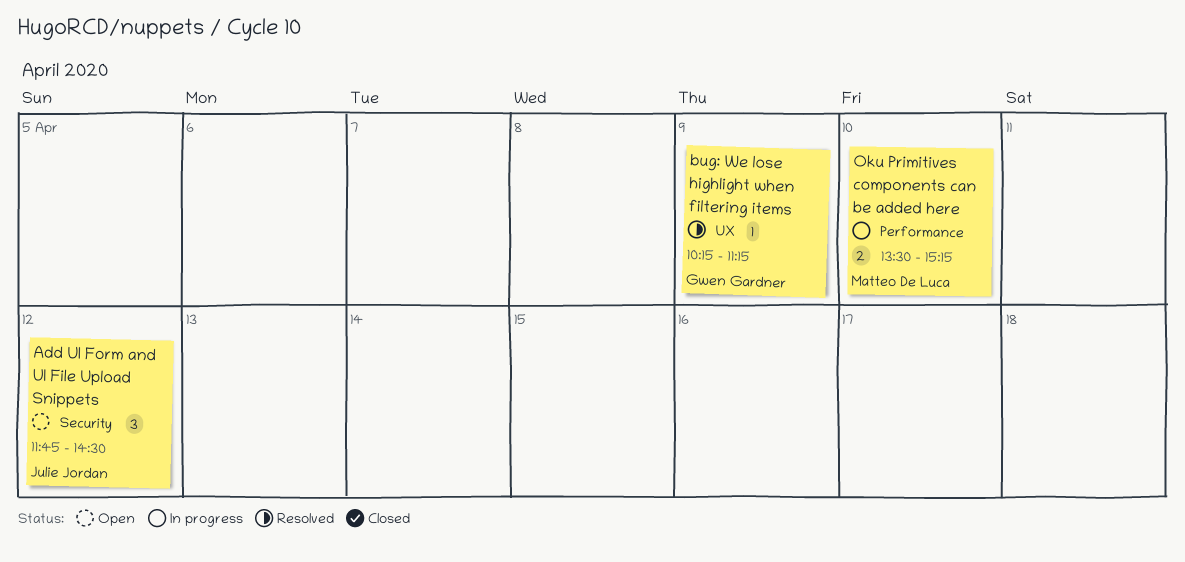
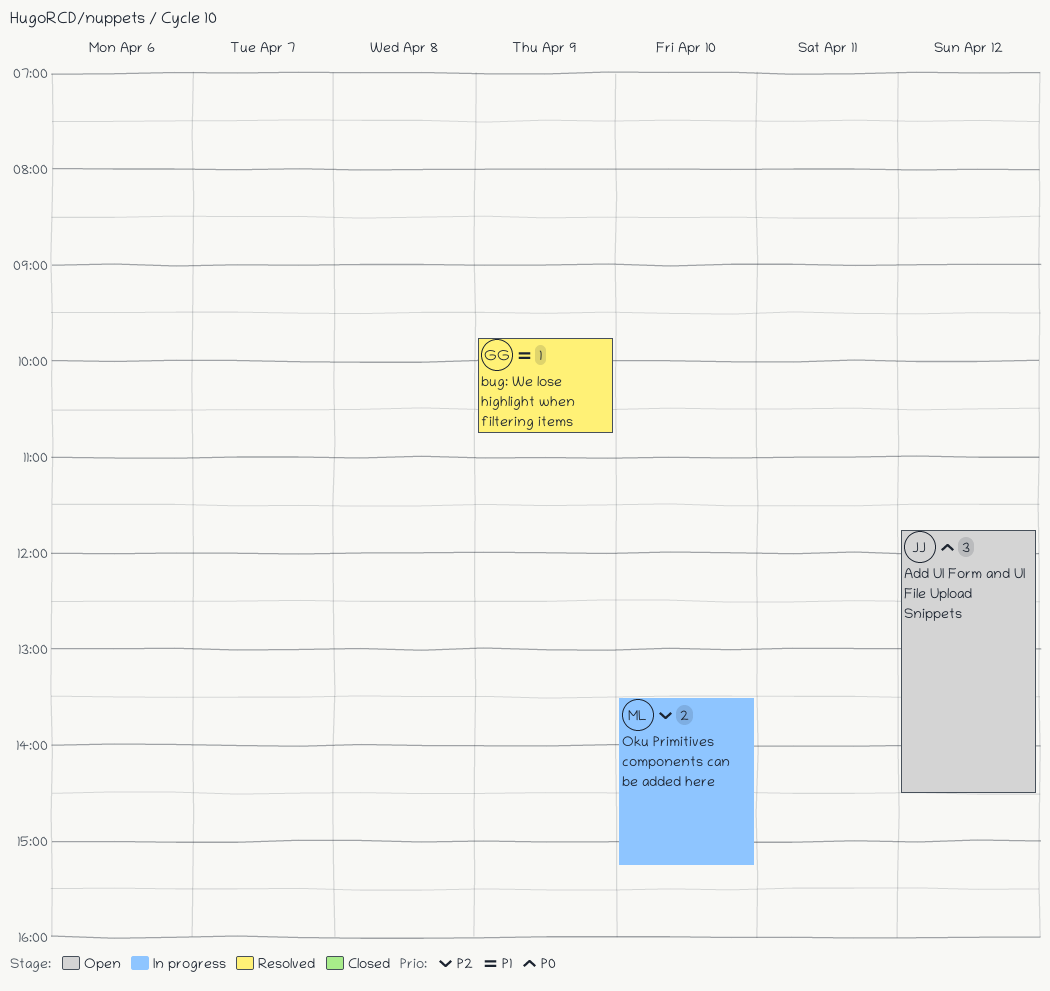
bug: We lose highlight when filtering items, begins: 10:15 -> 09:45
bug: We lose highlight when filtering items, ends: 11:15 -> 10:45

